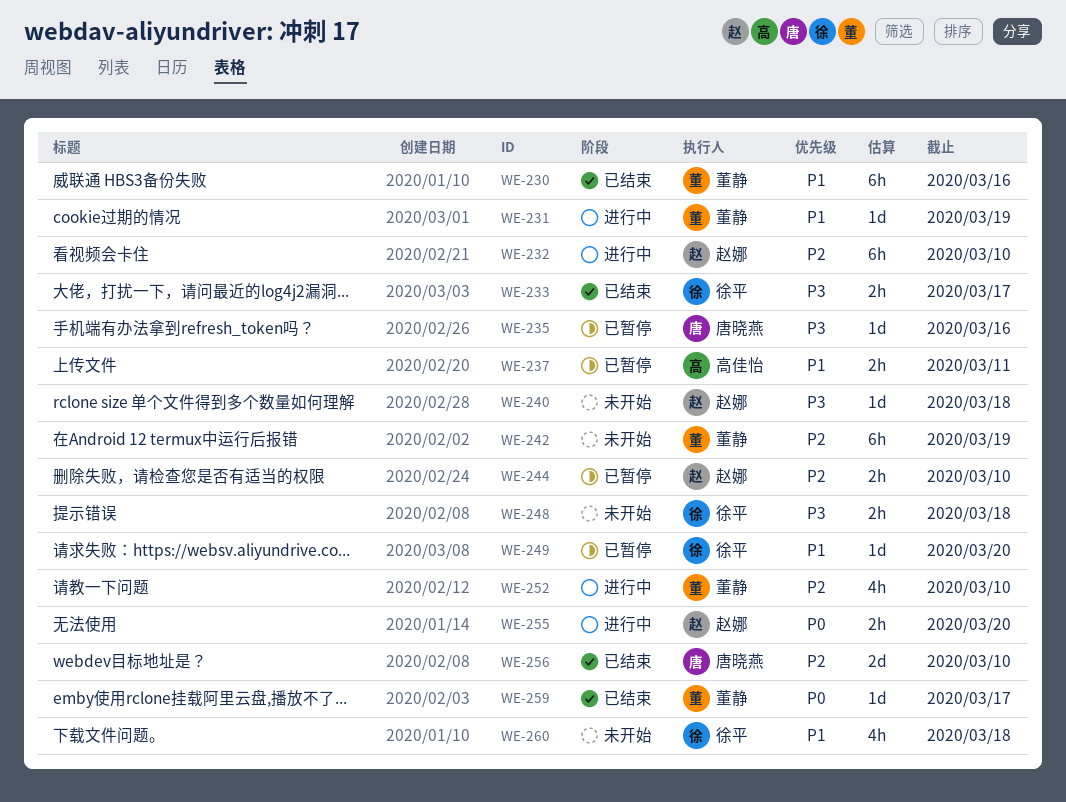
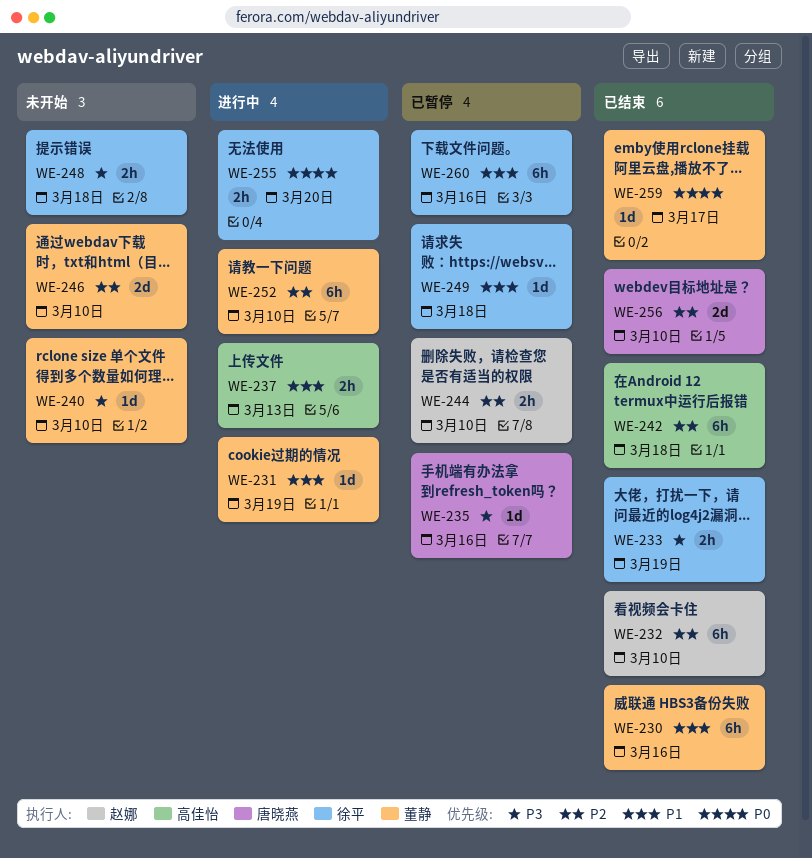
WE-232, status: 进行中 -> 已结束
WE-233, due: Mar 17 -> Mar 19
WE-237, status: 已暂停 -> 进行中
WE-237, due: Mar 11 -> Mar 13
WE-240, owner: 赵娜 -> 董静
WE-240, due: Mar 18 -> Mar 10
WE-242, status: 未开始 -> 已结束
WE-242, owner: 董静 -> 高佳怡
WE-242, due: Mar 19 -> Mar 18
WE-246: none -> present
WE-249, due: Mar 20 -> Mar 18
WE-252, estimate: 4h -> 6h
WE-255, owner: 赵娜 -> 徐平
WE-260, status: 未开始 -> 已暂停
WE-260, estimate: 4h -> 6h
WE-260, due: Mar 18 -> Mar 16

